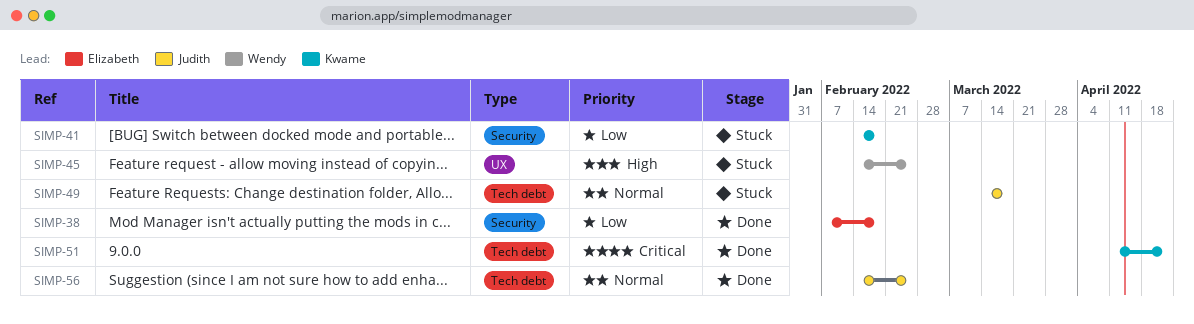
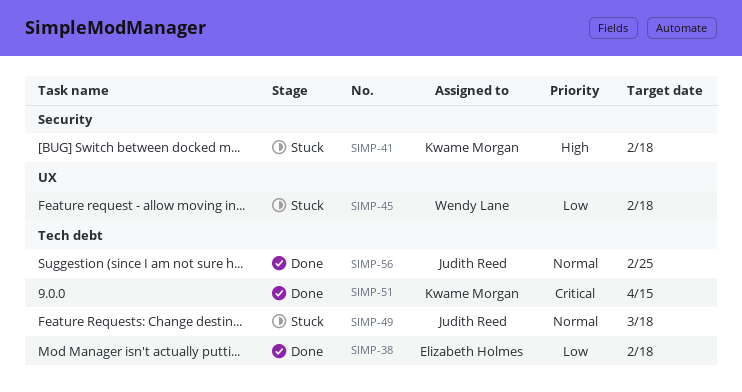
SIMP-38, label: Security -> Tech debt
SIMP-41, priority: Low -> High
SIMP-45, priority: High -> Low
SIMP-45, due: Feb 25 -> Feb 18
SIMP-51, due: Apr 22 -> Apr 15

